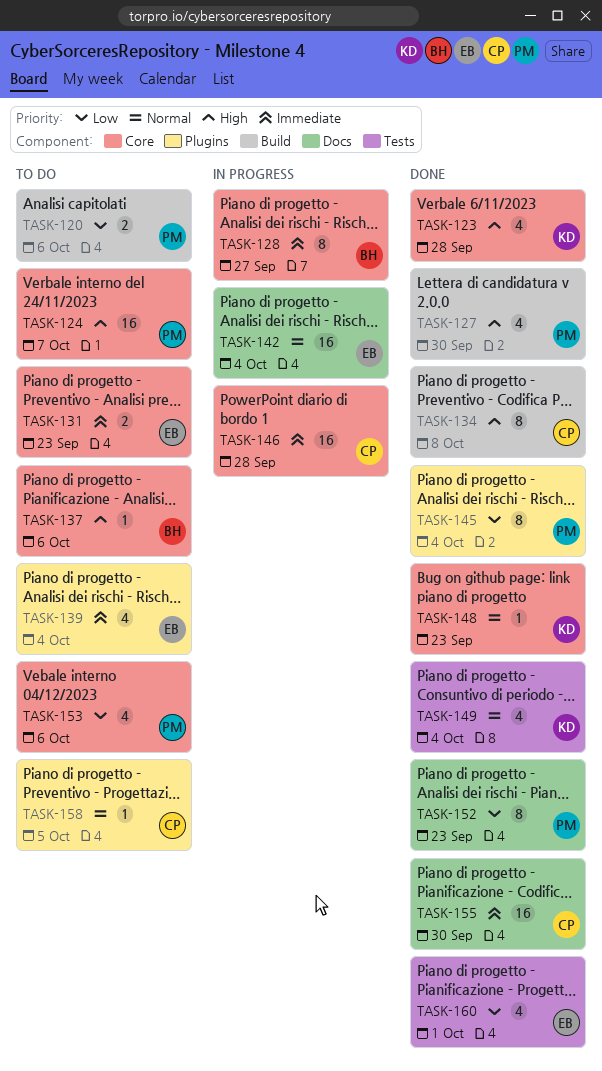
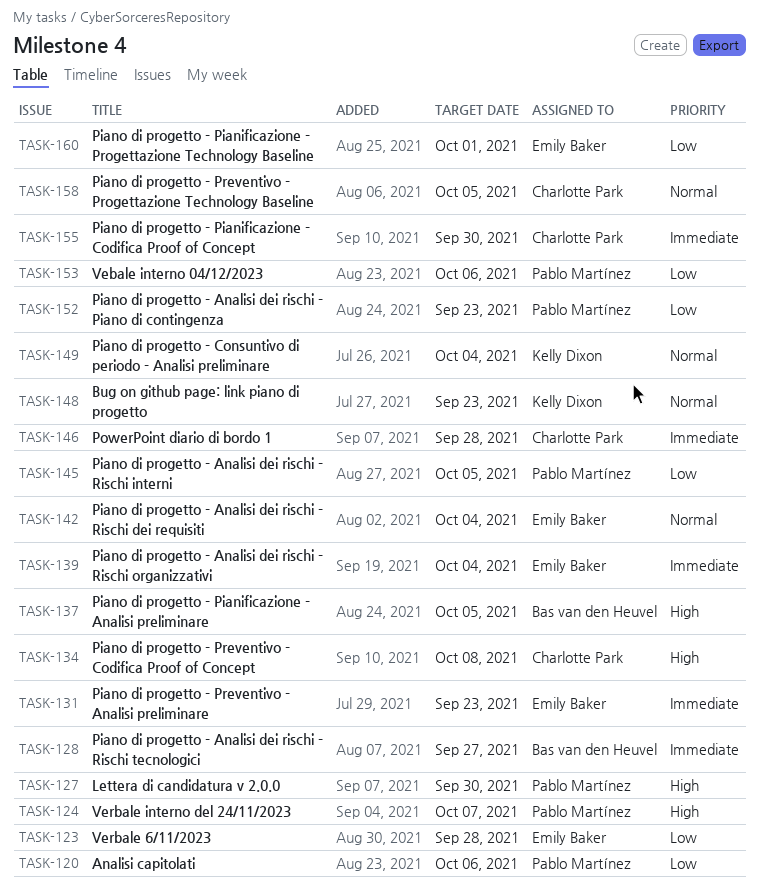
TASK-123, owner: Kelly Dixon -> Emily Baker
TASK-123, priority: High -> Low
TASK-137, due: Oct 6 -> Oct 5
TASK-145, due: Oct 4 -> Oct 5

